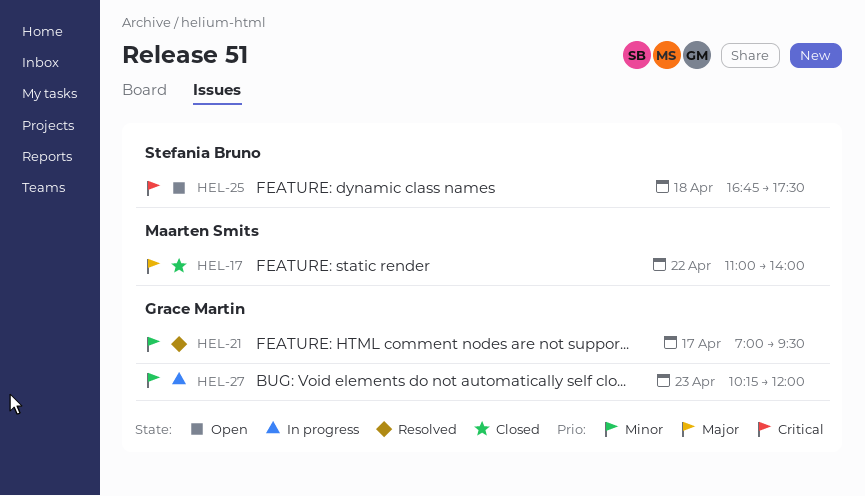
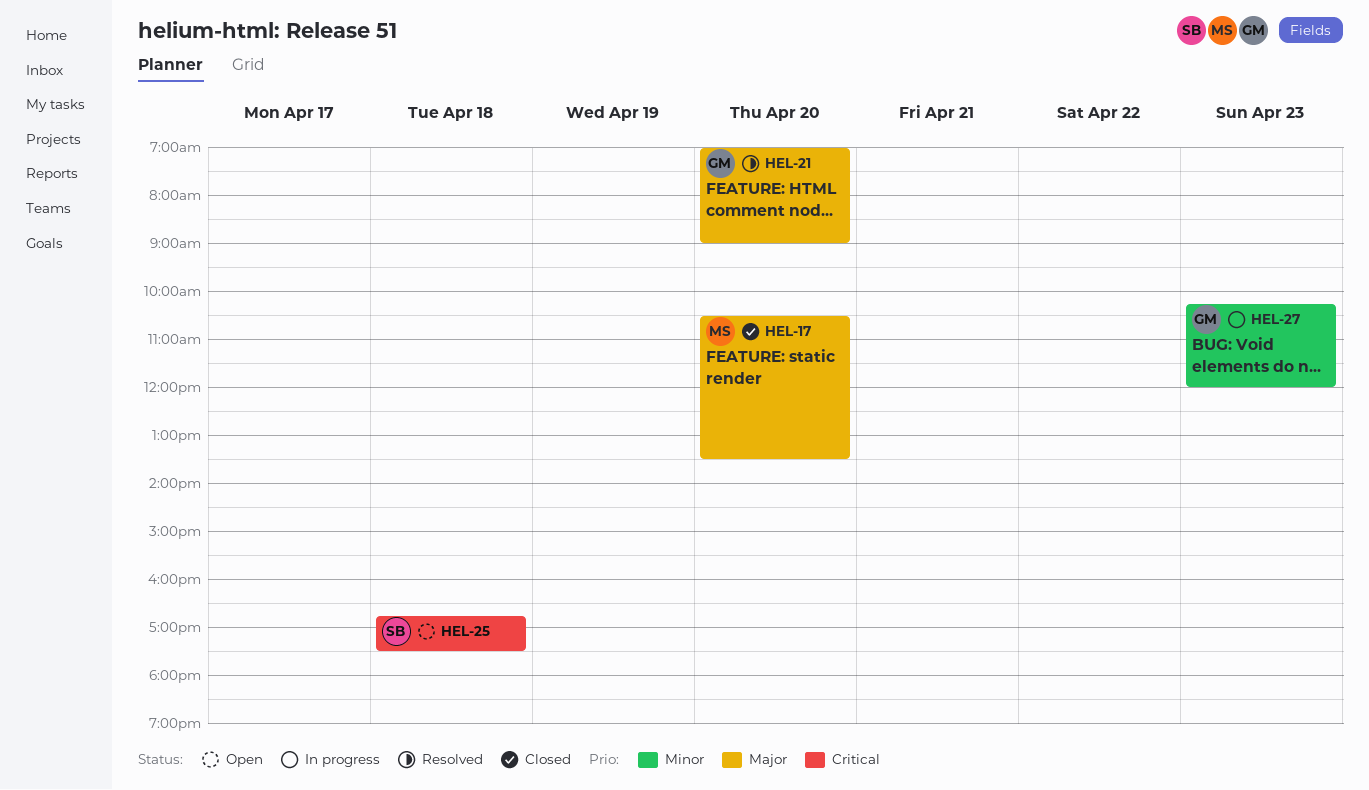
HEL-17, day: Apr 22 -> Apr 20
HEL-17, begins: 11:00 -> 10:30
HEL-17, ends: 14:00 -> 13:30
HEL-21, priority: Minor -> Major
HEL-21, day: Apr 17 -> Apr 20
HEL-21, ends: 09:30 -> 09:00

